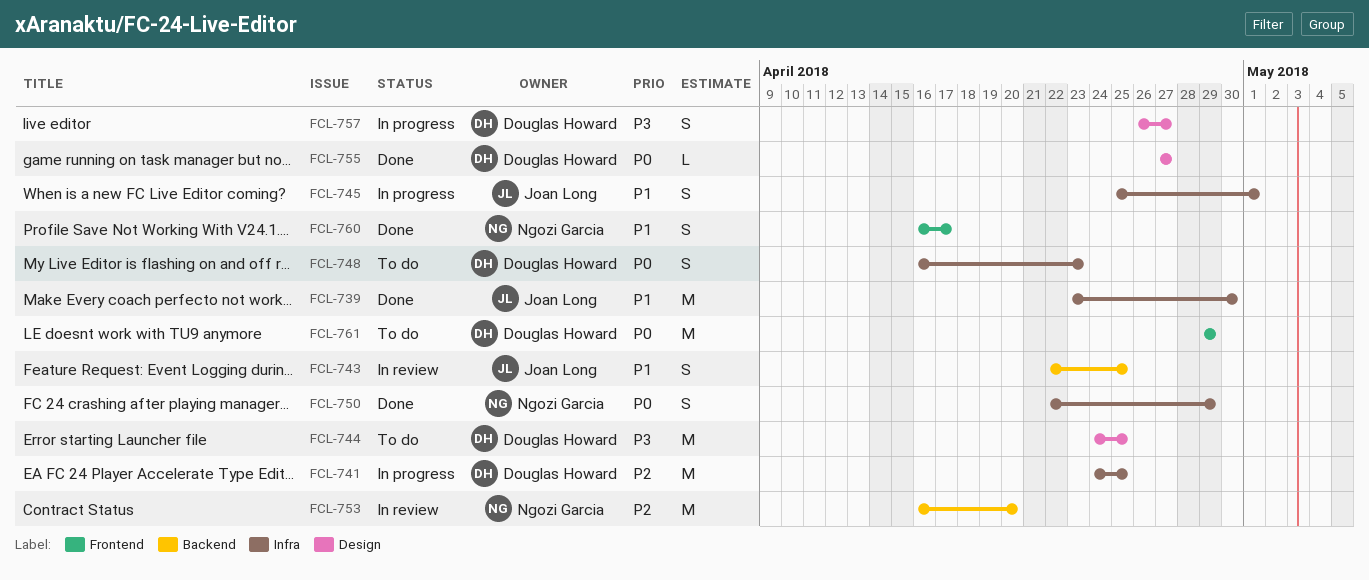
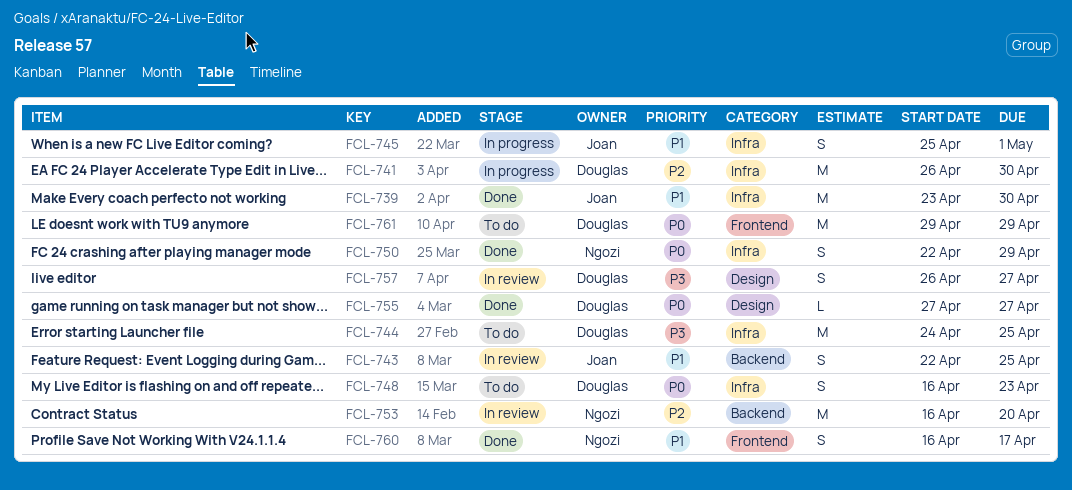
FCL-741, start: Apr 24 -> Apr 26
FCL-741, due: Apr 25 -> Apr 30
FCL-744, label: Design -> Infra
FCL-757, status: In progress -> In review

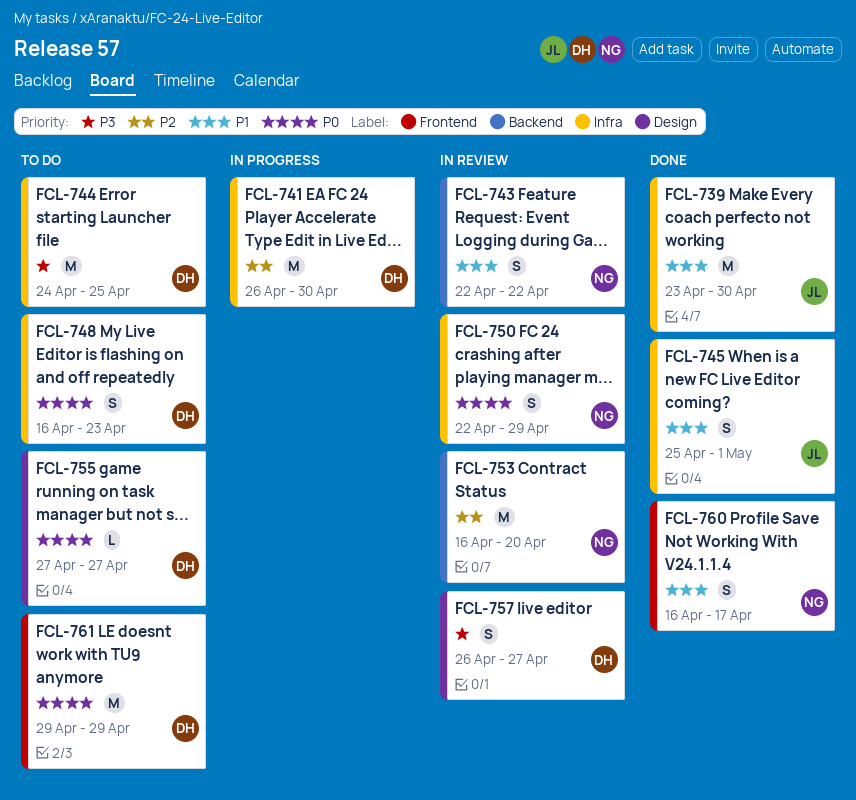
FCL-743, owner: Joan -> Ngozi
FCL-743, due: Apr 25 -> Apr 22
FCL-745, status: In progress -> Done
FCL-750, status: Done -> In review
FCL-755, status: Done -> To do

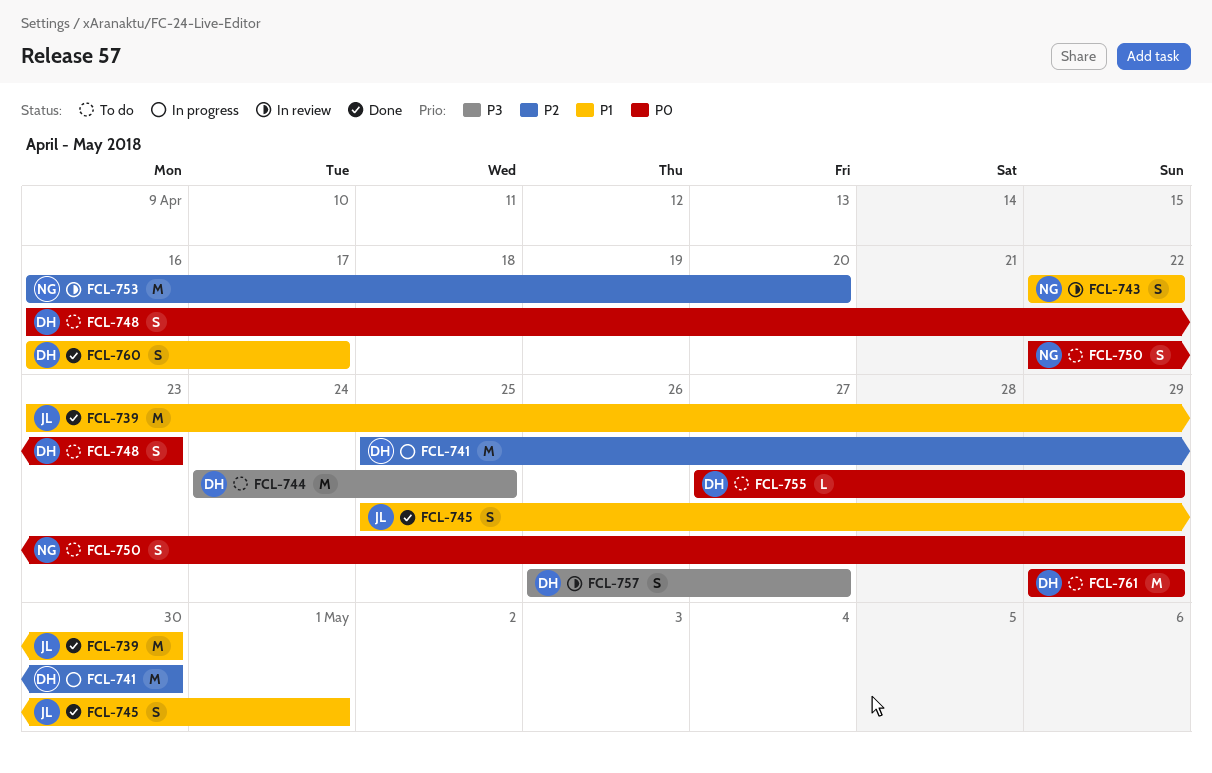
FCL-741, start: Apr 26 -> Apr 25
FCL-750, status: In review -> To do
FCL-755, due: Apr 27 -> Apr 29
FCL-760, owner: NG -> DH

